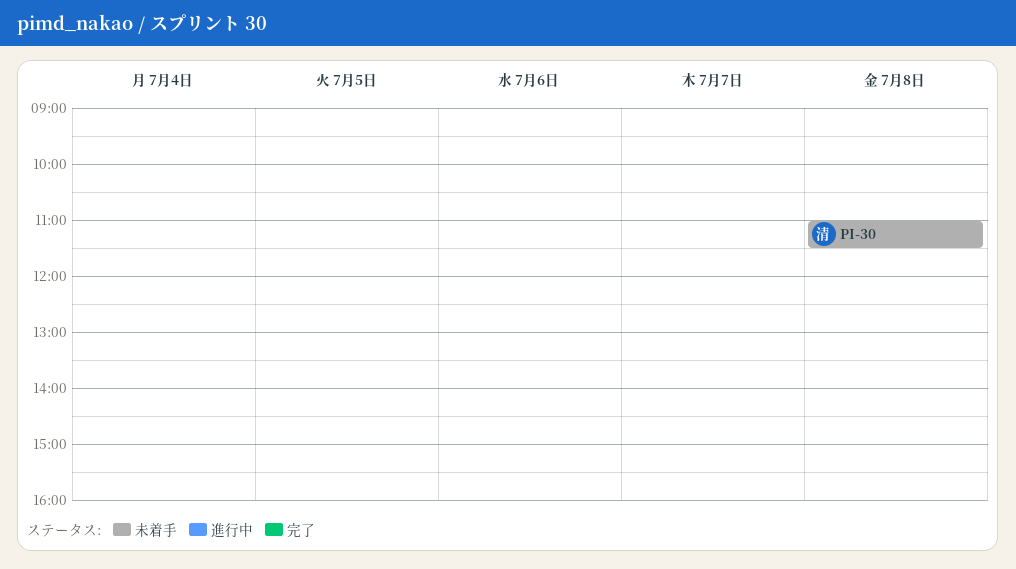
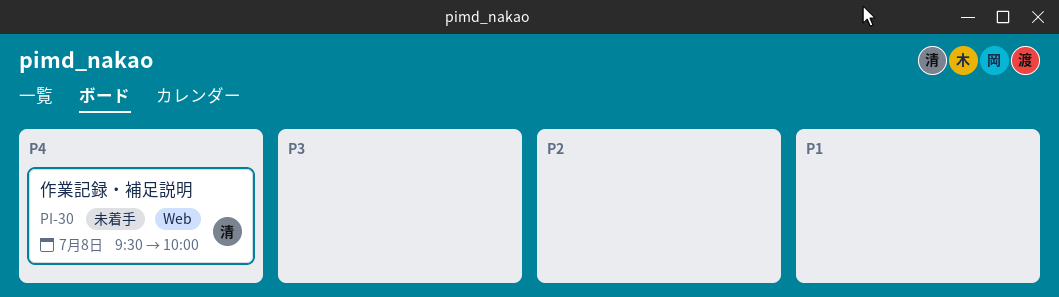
PI-30, begins: 11:00 -> 09:30
PI-30, ends: 11:30 -> 10:00

